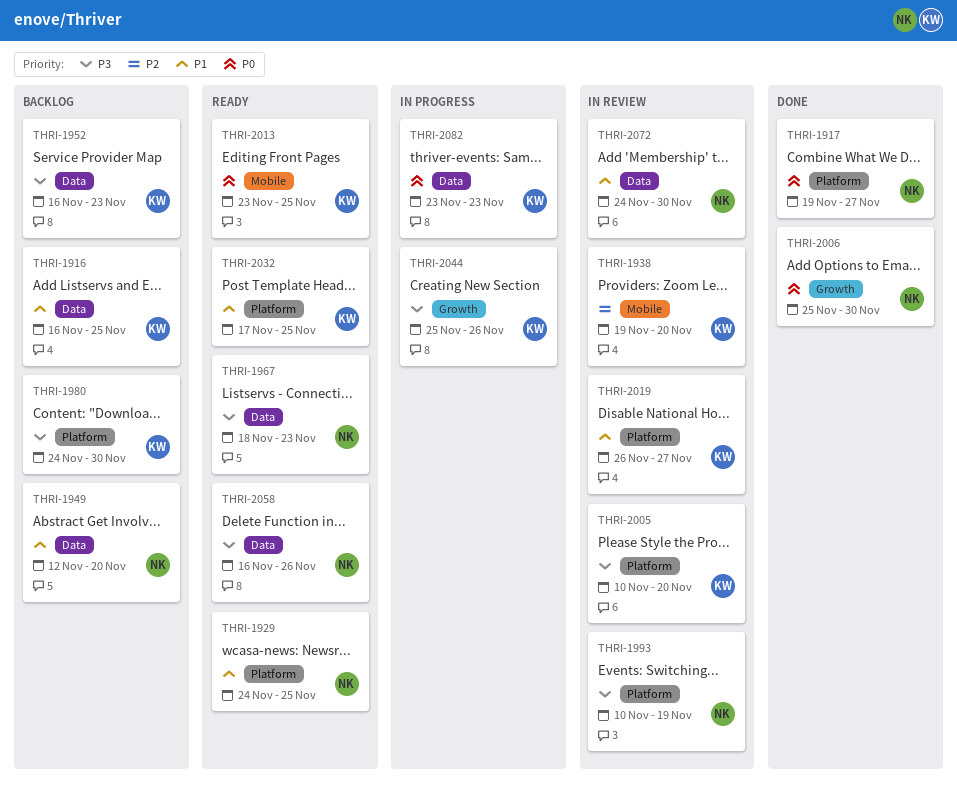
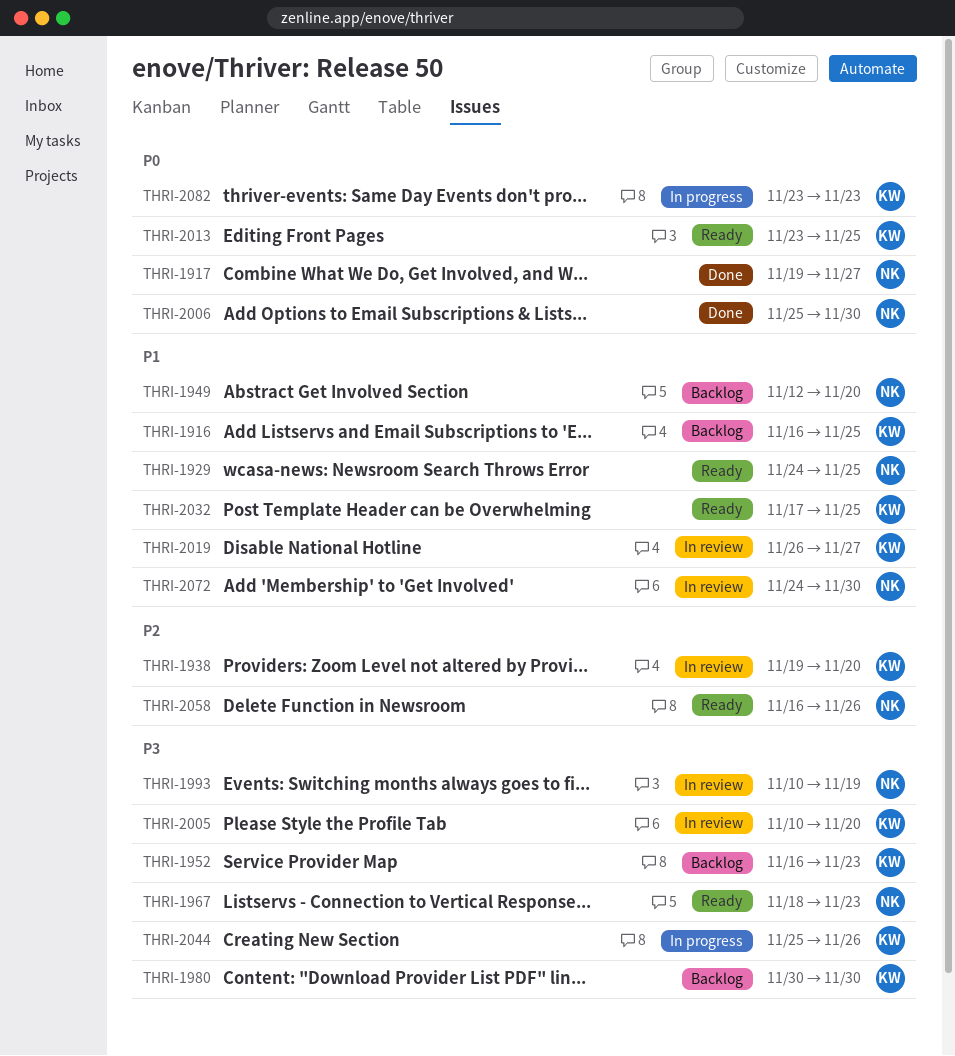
THRI-1980, start: Nov 24 -> Nov 30
THRI-2058, priority: P3 -> P2

